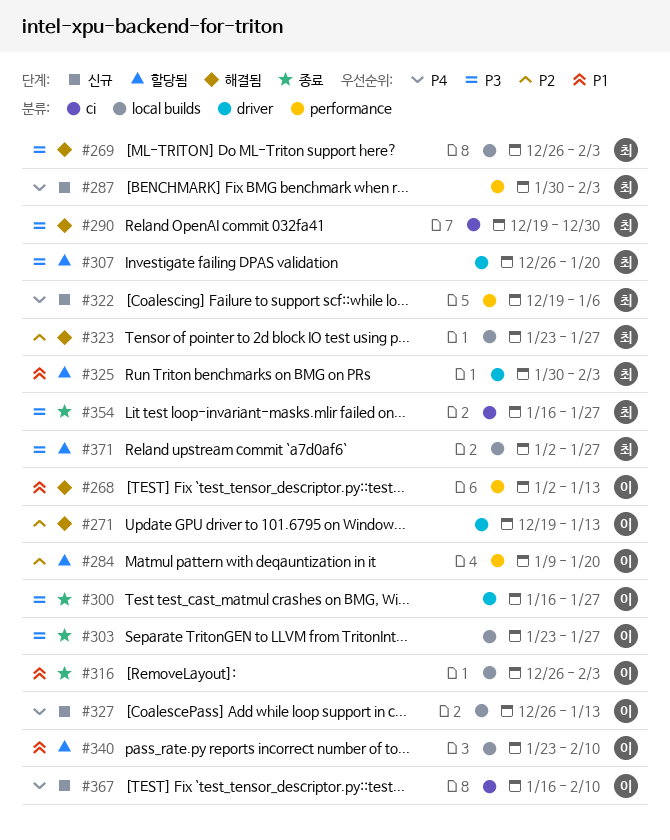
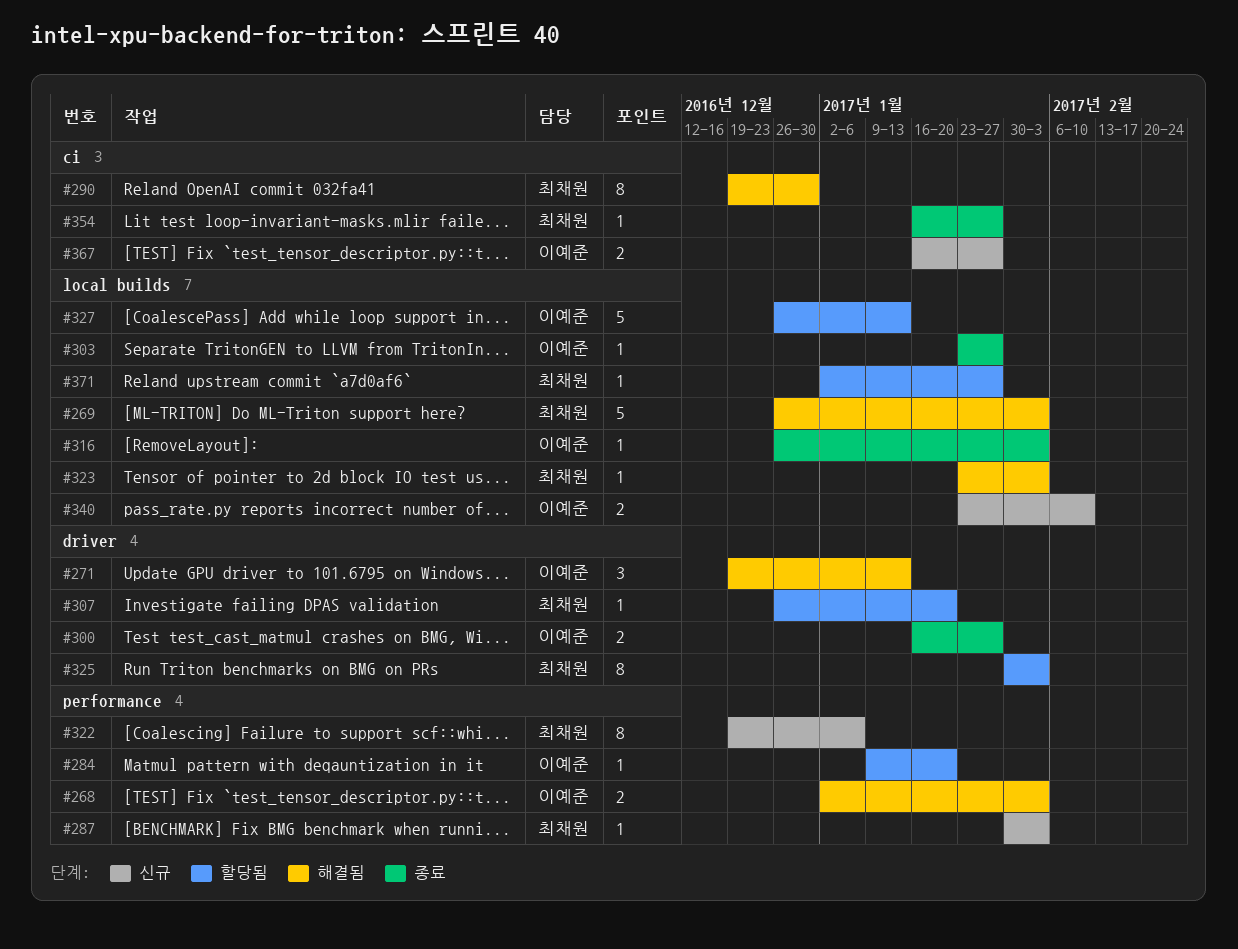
#268, due: Jan 13 -> Feb 3
#323, due: Jan 27 -> Feb 3
#327, status: 신규 -> 할당됨
#340, status: 할당됨 -> 신규
#367, due: Feb 10 -> Jan 27

